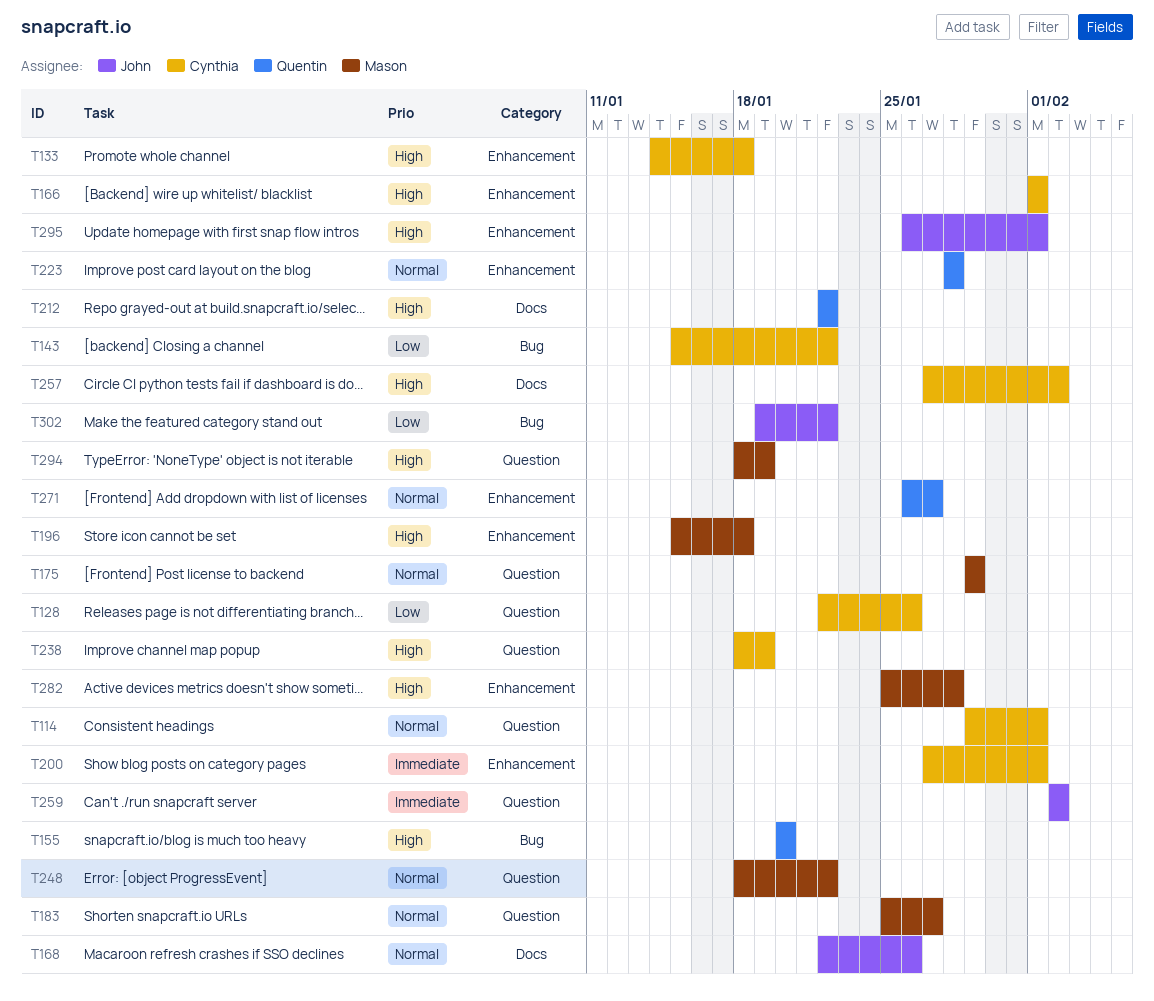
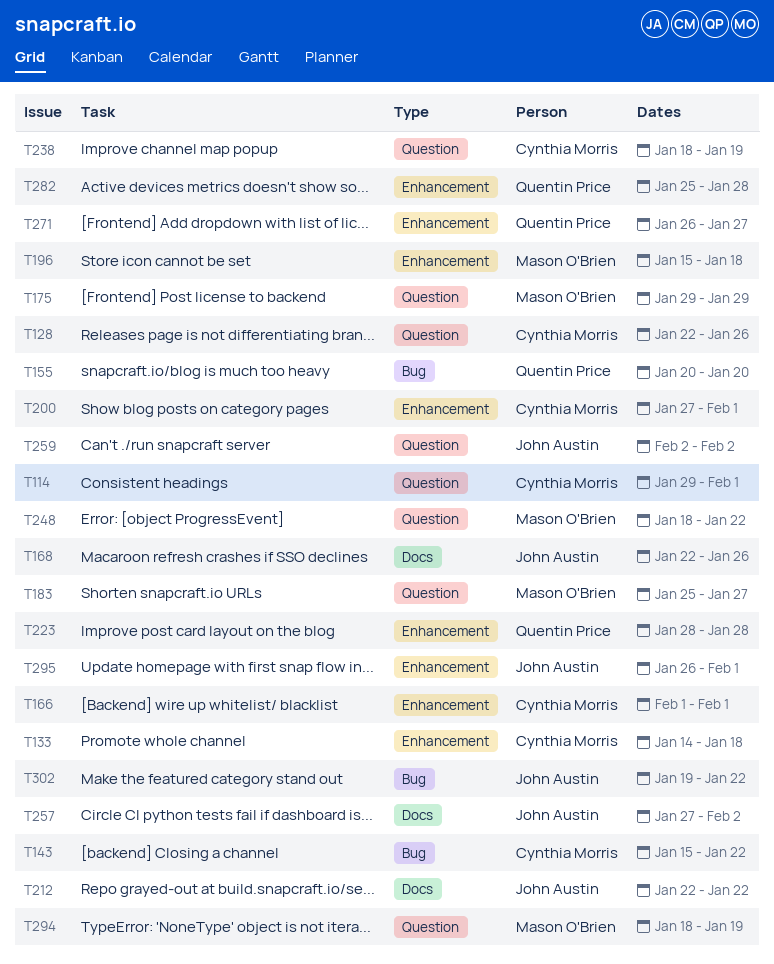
T212, owner: Quentin Price -> John Austin
T257, owner: Cynthia Morris -> John Austin
T282, owner: Mason O'Brien -> Quentin Price

